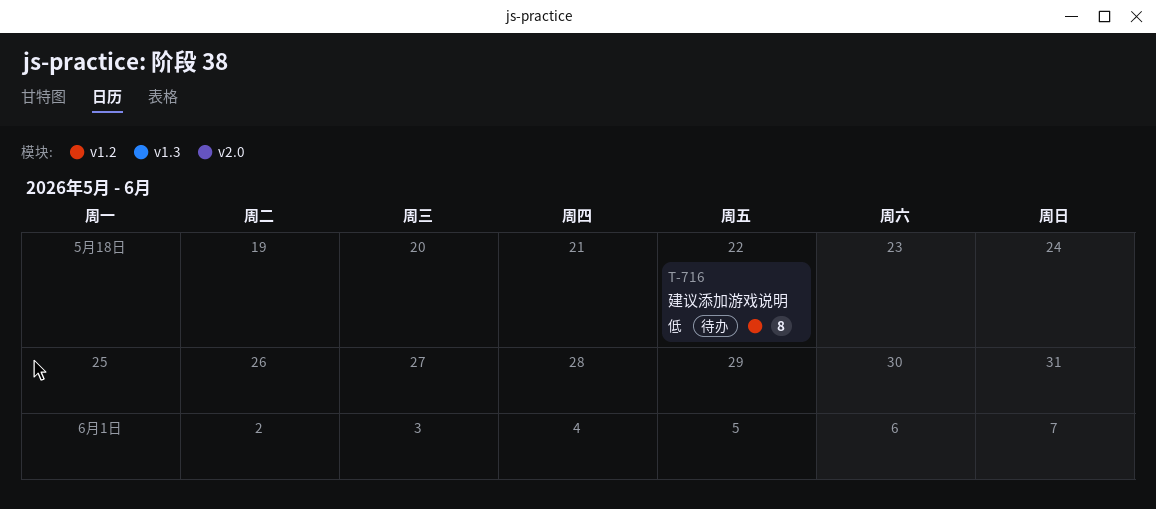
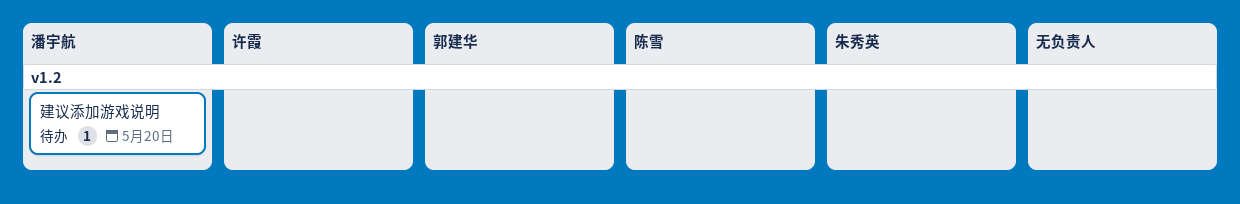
建议添加游戏说明, estimate: 8 -> 1
建议添加游戏说明, due: May 22 -> May 20

